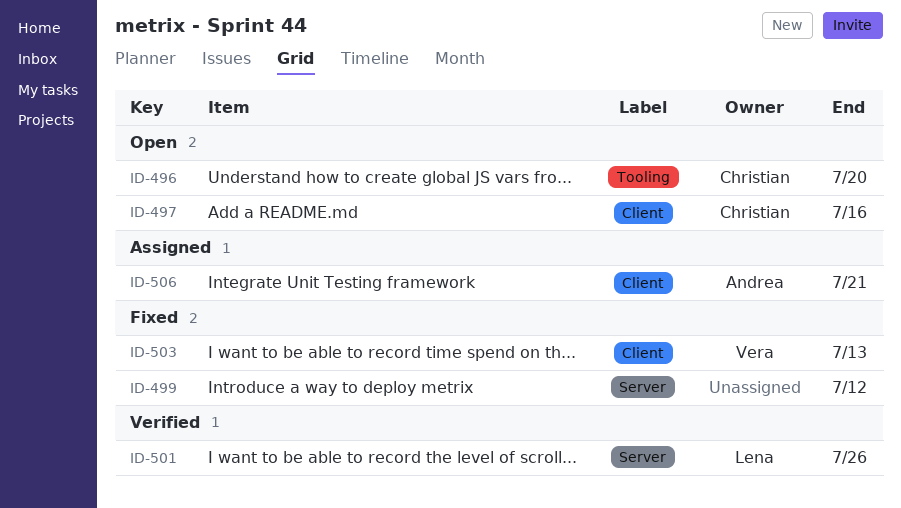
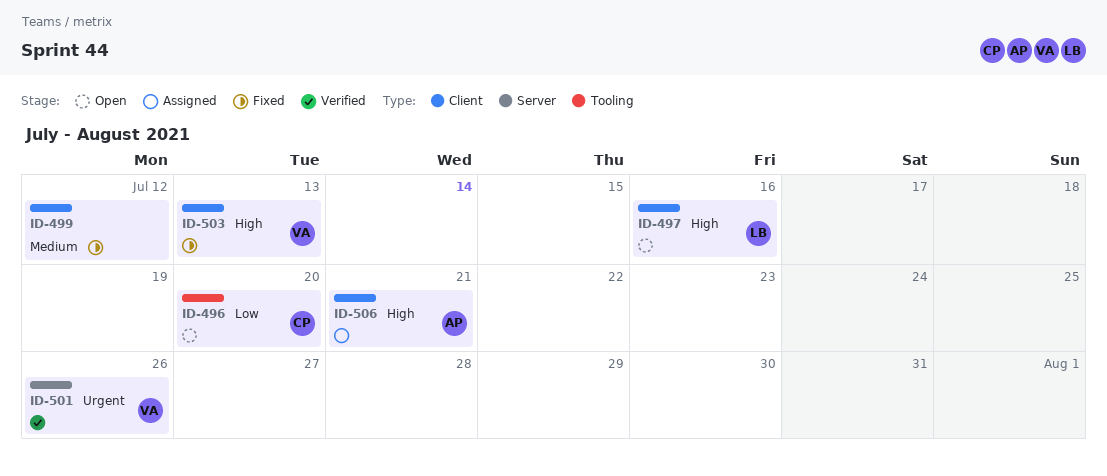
ID-497, owner: Christian -> Lena
ID-499, label: Server -> Client
ID-501, owner: Lena -> Vera

